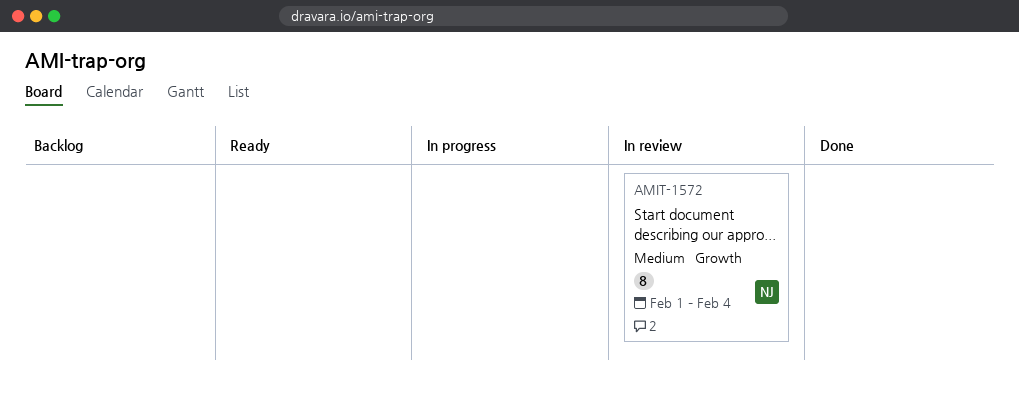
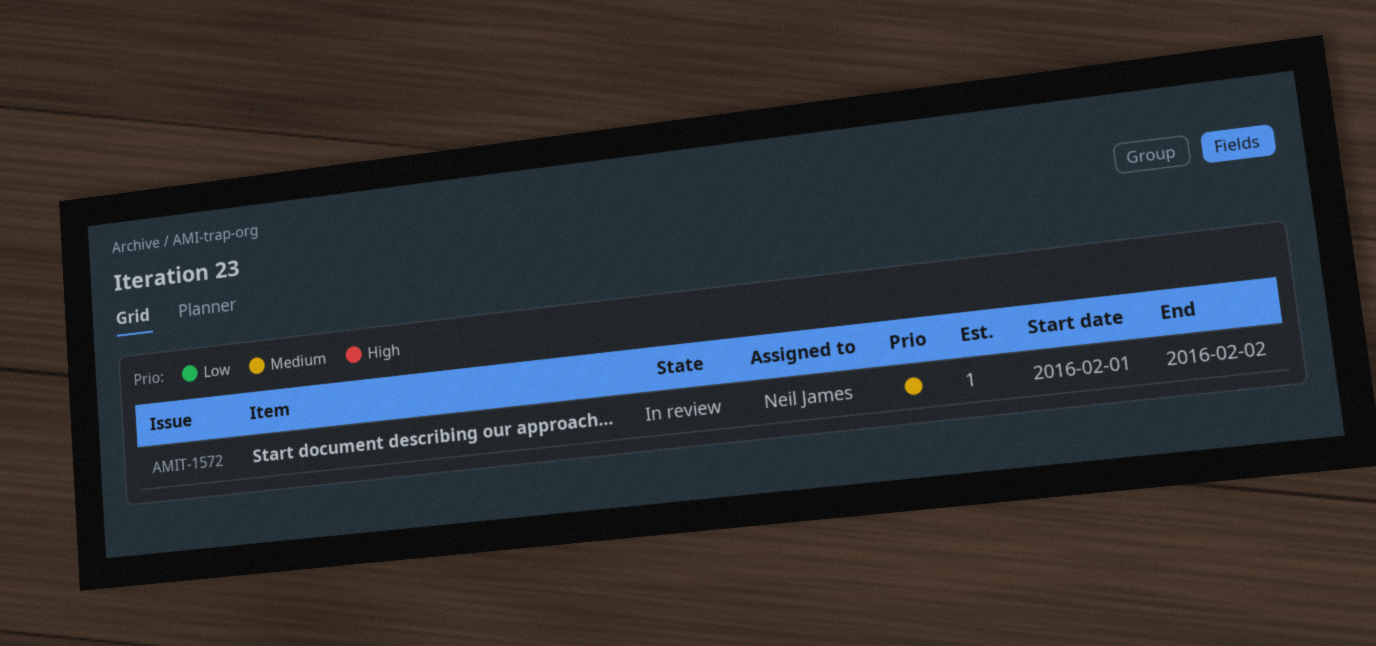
AMIT-1572, estimate: 8 -> 1
AMIT-1572, due: Feb 4 -> Feb 2

